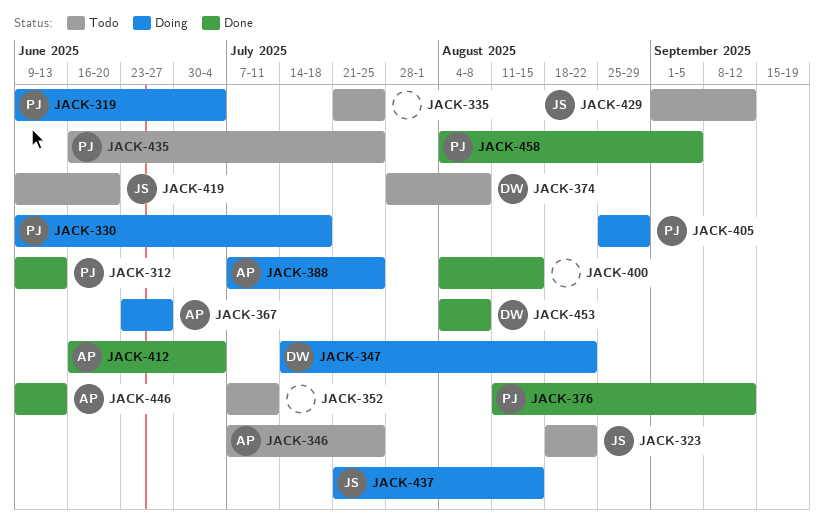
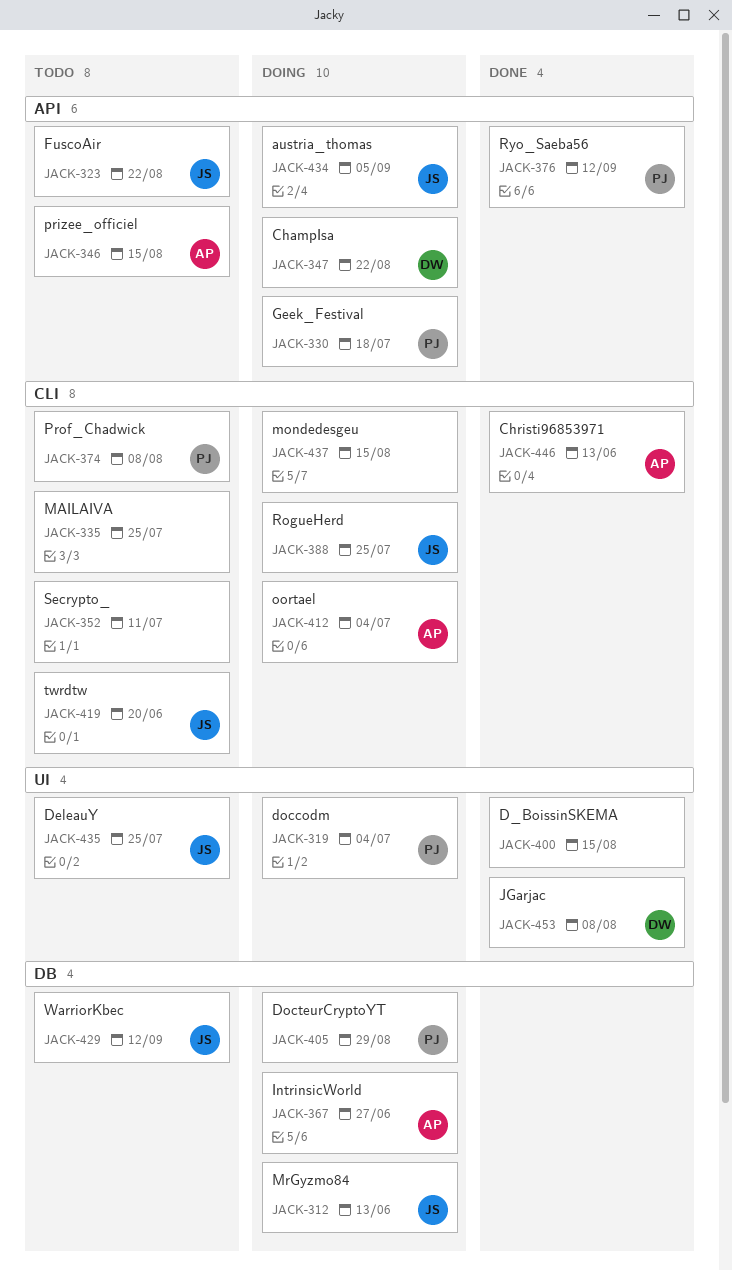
JACK-312, status: Done -> Doing
JACK-312, owner: PJ -> JS
JACK-346, due: Jul 25 -> Aug 15
JACK-374, owner: DW -> PJ
JACK-388, owner: AP -> JS
JACK-412, status: Done -> Doing
JACK-434: none -> present
JACK-435, owner: PJ -> JS
JACK-437, owner: JS -> none
JACK-458: present -> none

